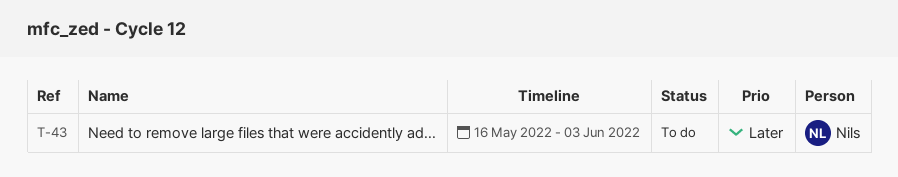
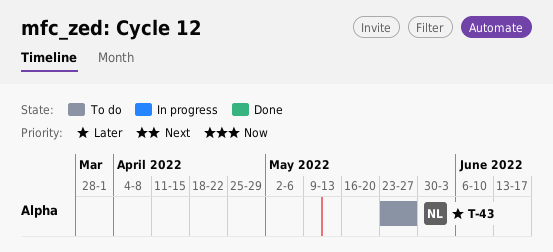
T-43, start: May 16 -> May 23
T-43, due: Jun 3 -> May 27

